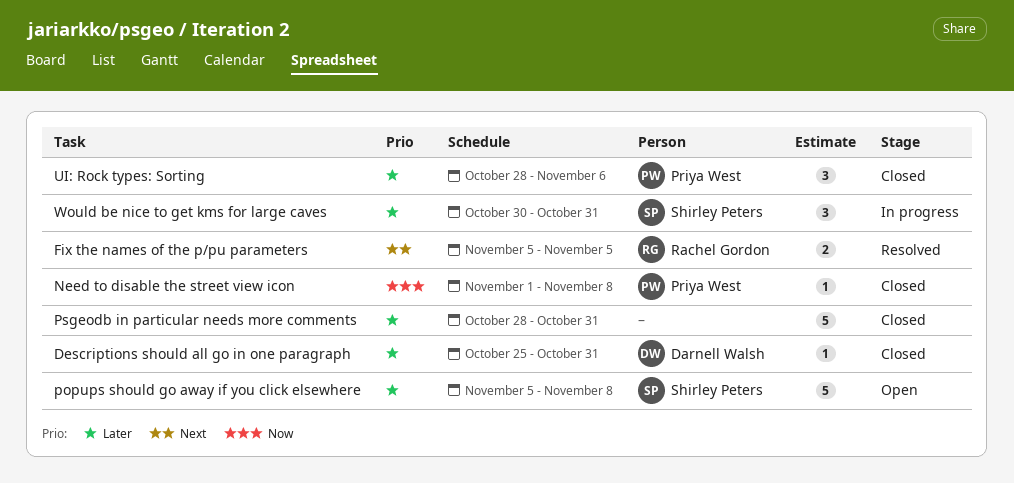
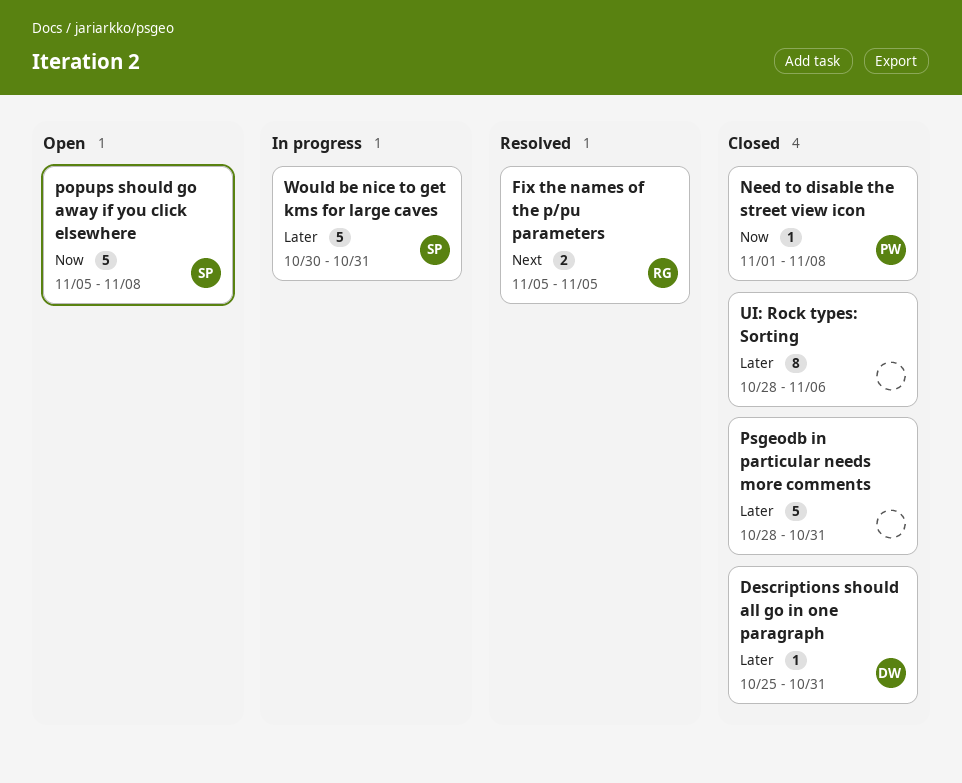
popups should go away if you click elsewhere, priority: Later -> Now
UI: Rock types: Sorting, owner: Priya West -> none
UI: Rock types: Sorting, estimate: 3 -> 8
Would be nice to get kms for large caves, estimate: 3 -> 5

